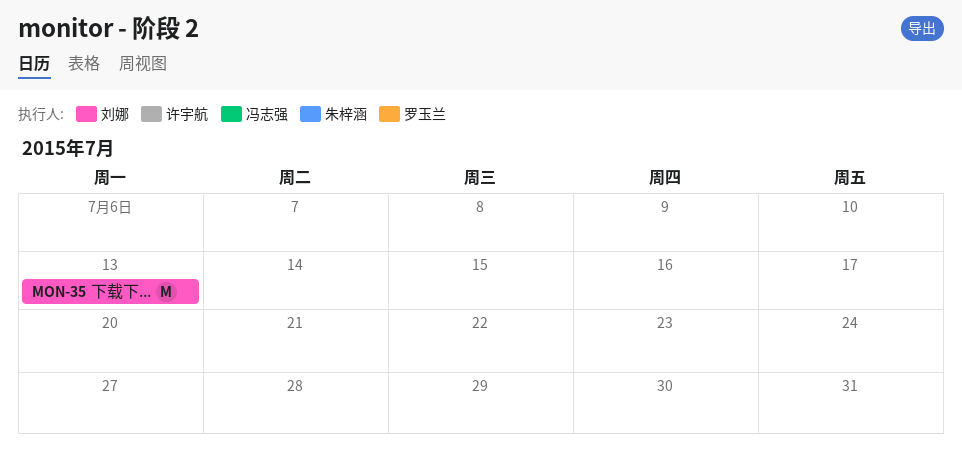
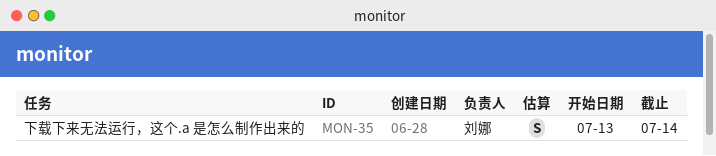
MON-35, estimate: M -> S
MON-35, due: Jul 13 -> Jul 14

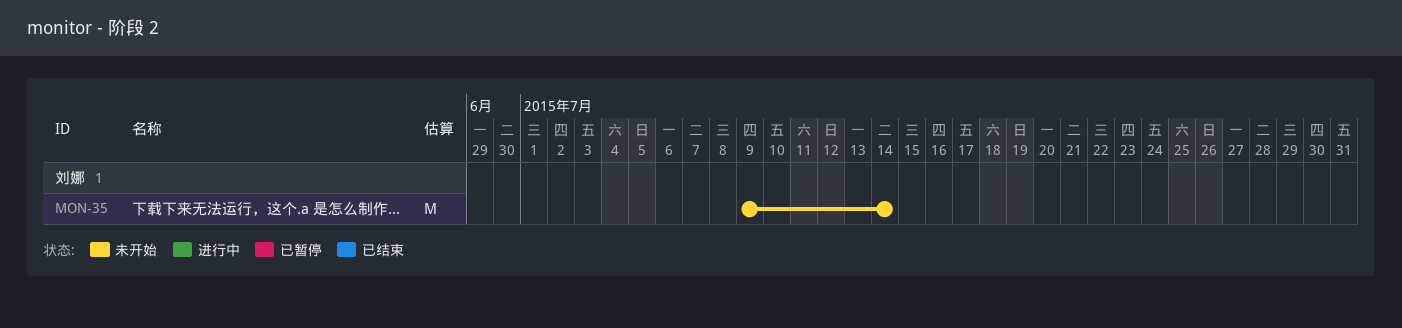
MON-35, estimate: S -> M
MON-35, start: Jul 13 -> Jul 9

